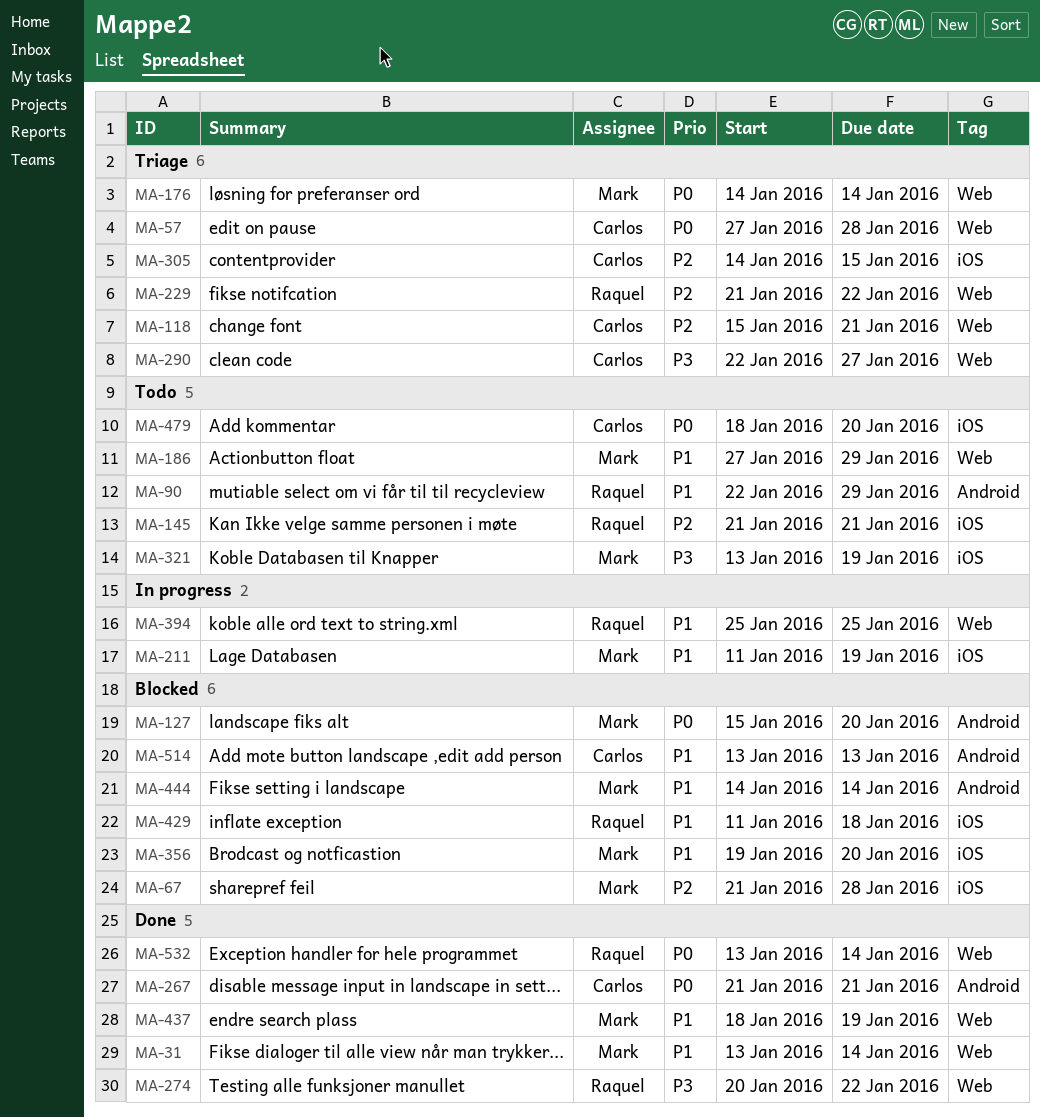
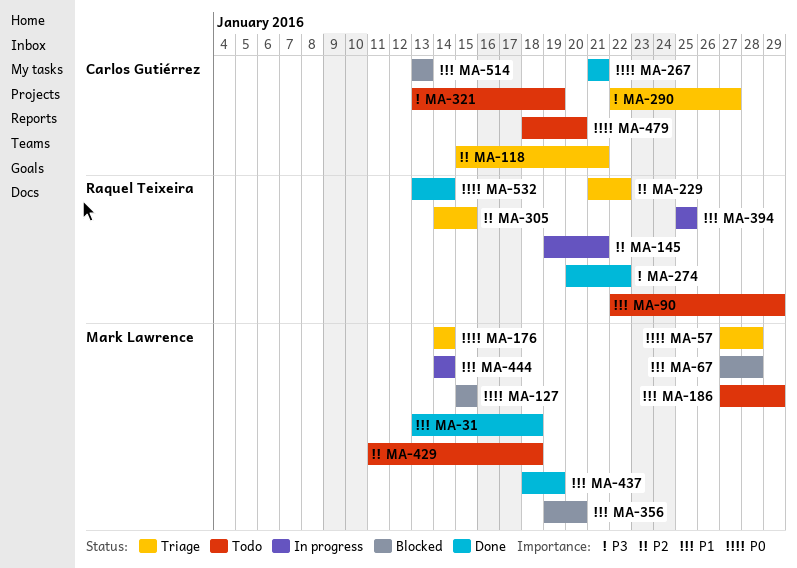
MA-31, due: Jan 14 -> Jan 18
MA-57, owner: Carlos Gutiérrez -> Mark Lawrence
MA-67, priority: P2 -> P1
MA-67, start: Jan 21 -> Jan 27
MA-127, due: Jan 20 -> Jan 15
MA-145, status: Todo -> In progress
MA-145, start: Jan 21 -> Jan 19
MA-211: present -> none
MA-305, owner: Carlos Gutiérrez -> Raquel Teixeira
MA-321, owner: Mark Lawrence -> Carlos Gutiérrez
MA-429, status: Blocked -> Todo
MA-429, owner: Raquel Teixeira -> Mark Lawrence
MA-429, priority: P1 -> P2
MA-444, status: Blocked -> In progress

